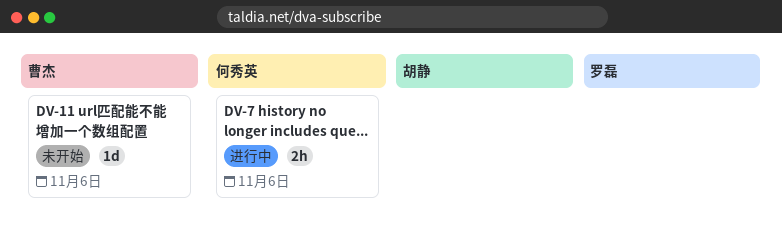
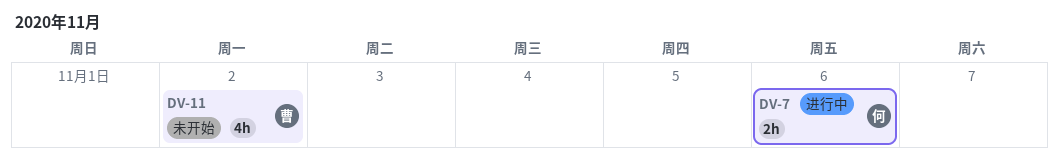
DV-11, estimate: 1d -> 4h
DV-11, due: Nov 6 -> Nov 2

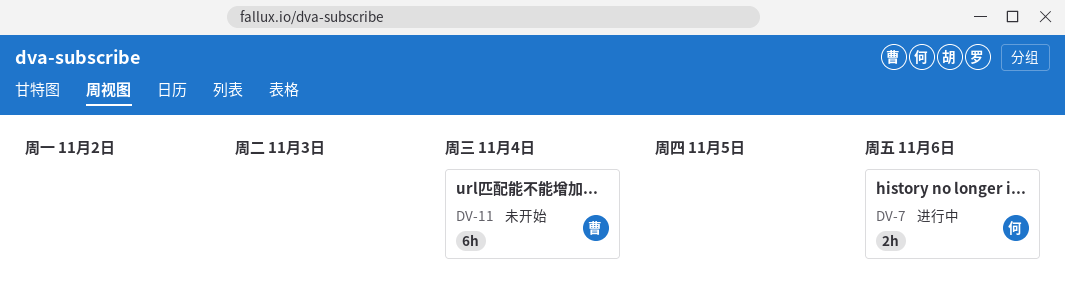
DV-11, estimate: 4h -> 6h
DV-11, due: Nov 2 -> Nov 4

